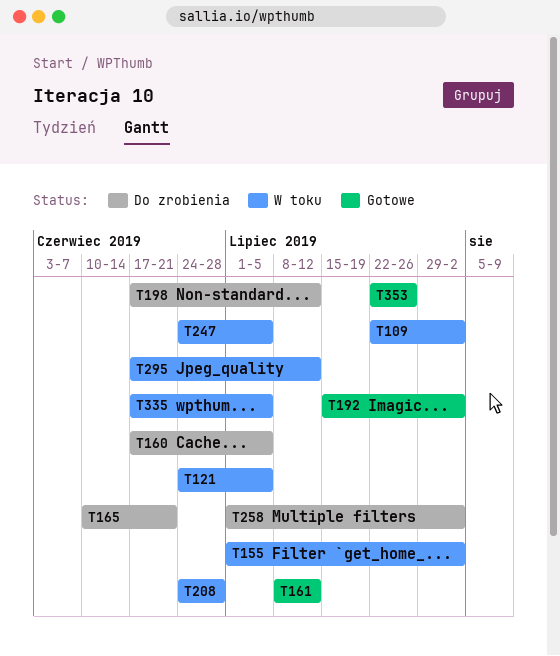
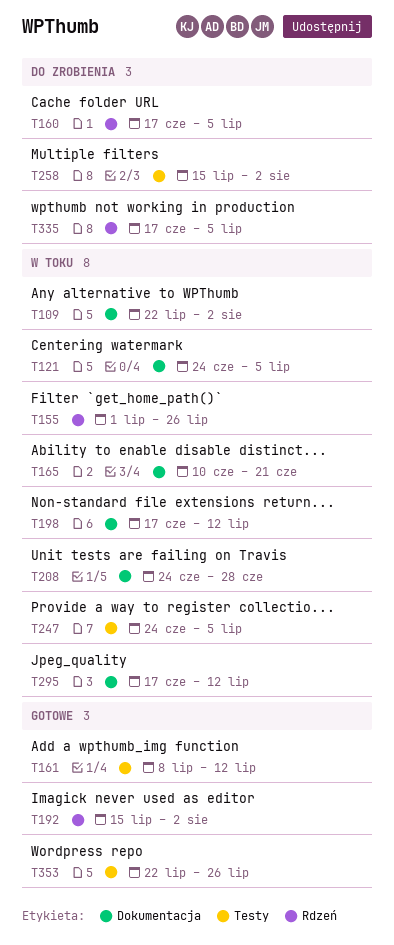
T155, due: Aug 2 -> Jul 26
T165, status: Do zrobienia -> W toku
T198, status: Do zrobienia -> W toku
T258, start: Jul 1 -> Jul 15
T335, status: W toku -> Do zrobienia

